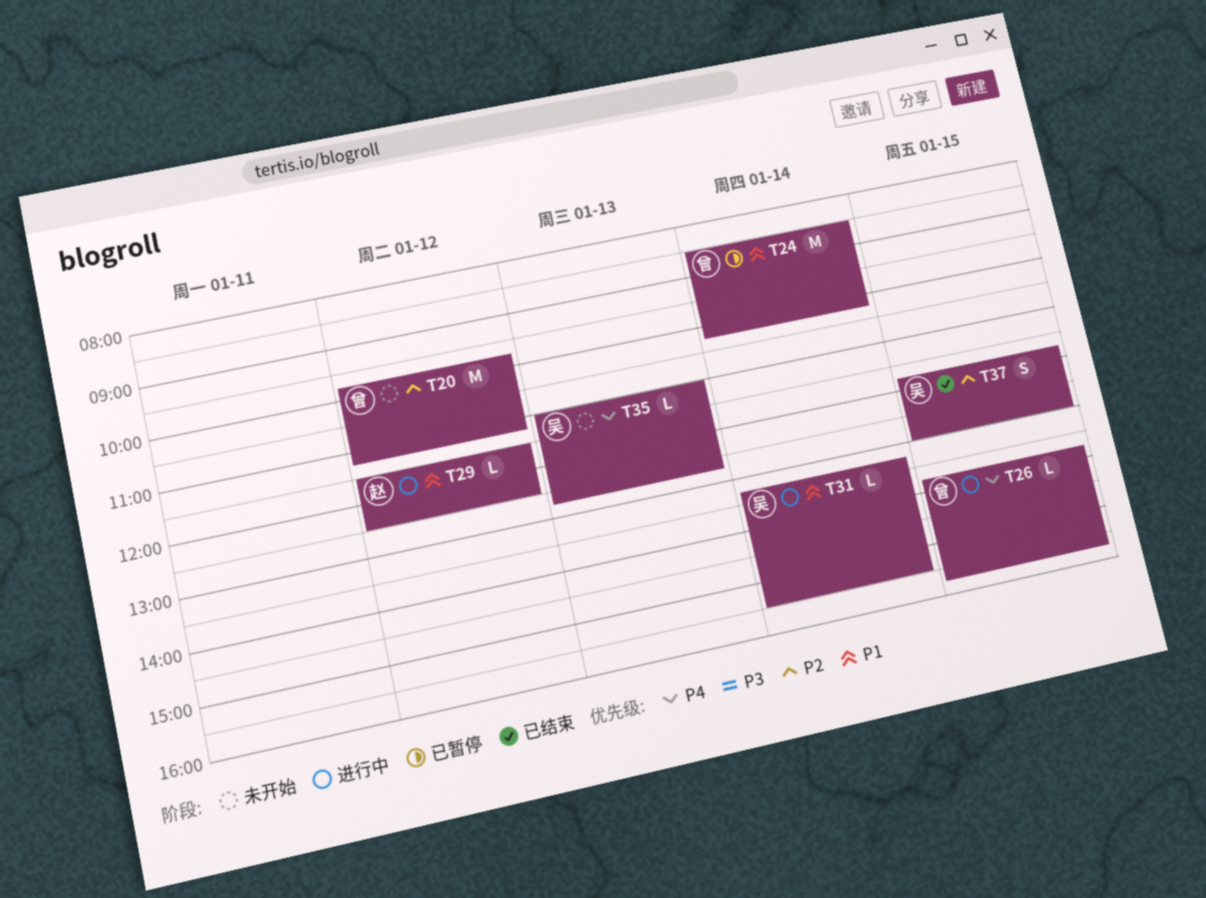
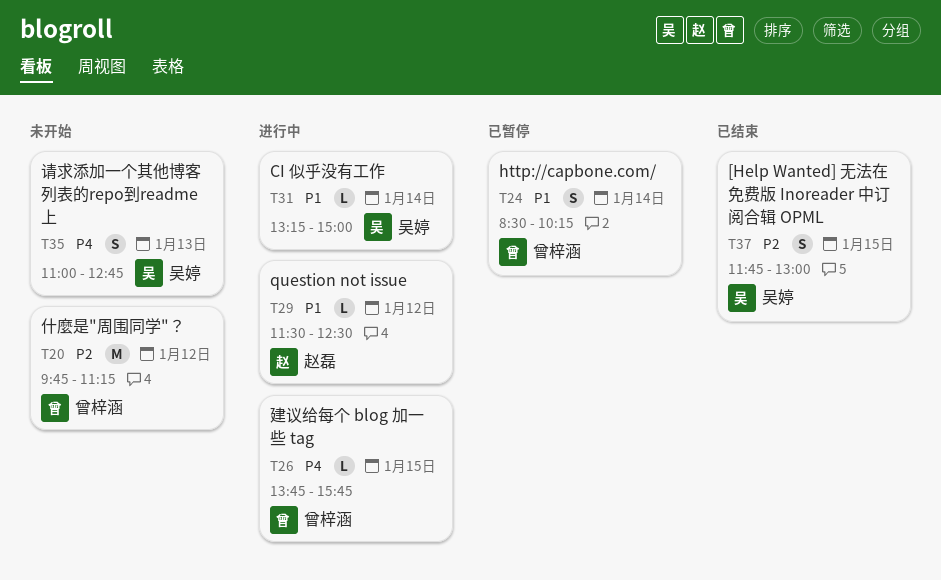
T24, estimate: M -> S
T31, ends: 15:30 -> 15:00
T35, estimate: L -> S

